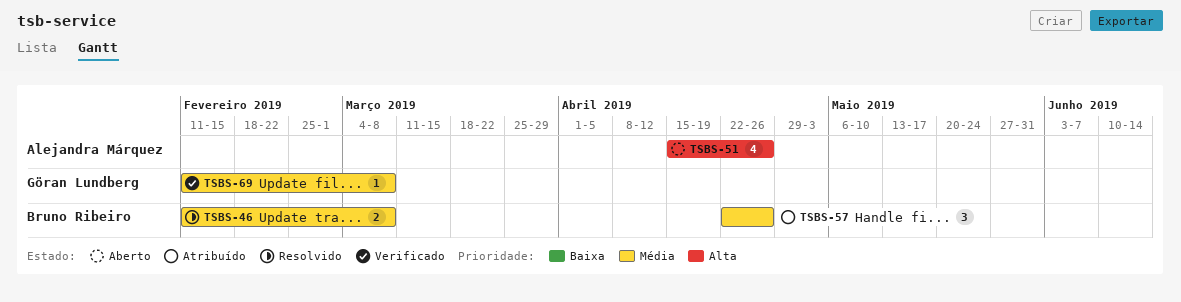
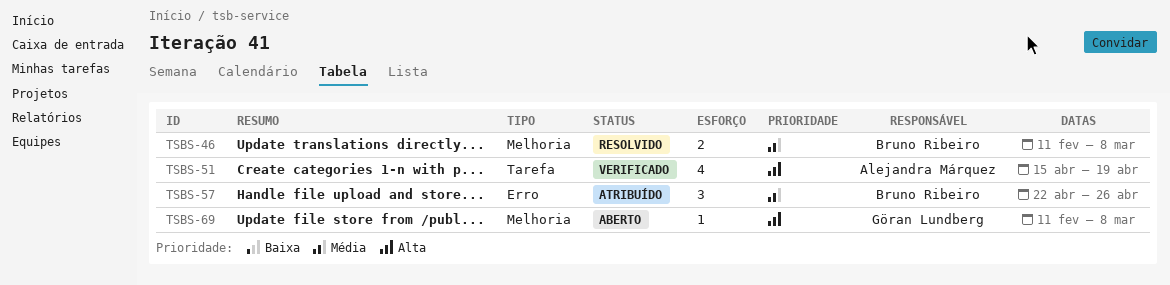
TSBS-51, status: Aberto -> Verificado
TSBS-51, due: Apr 26 -> Apr 19
TSBS-69, status: Verificado -> Aberto
TSBS-69, priority: Média -> Alta

